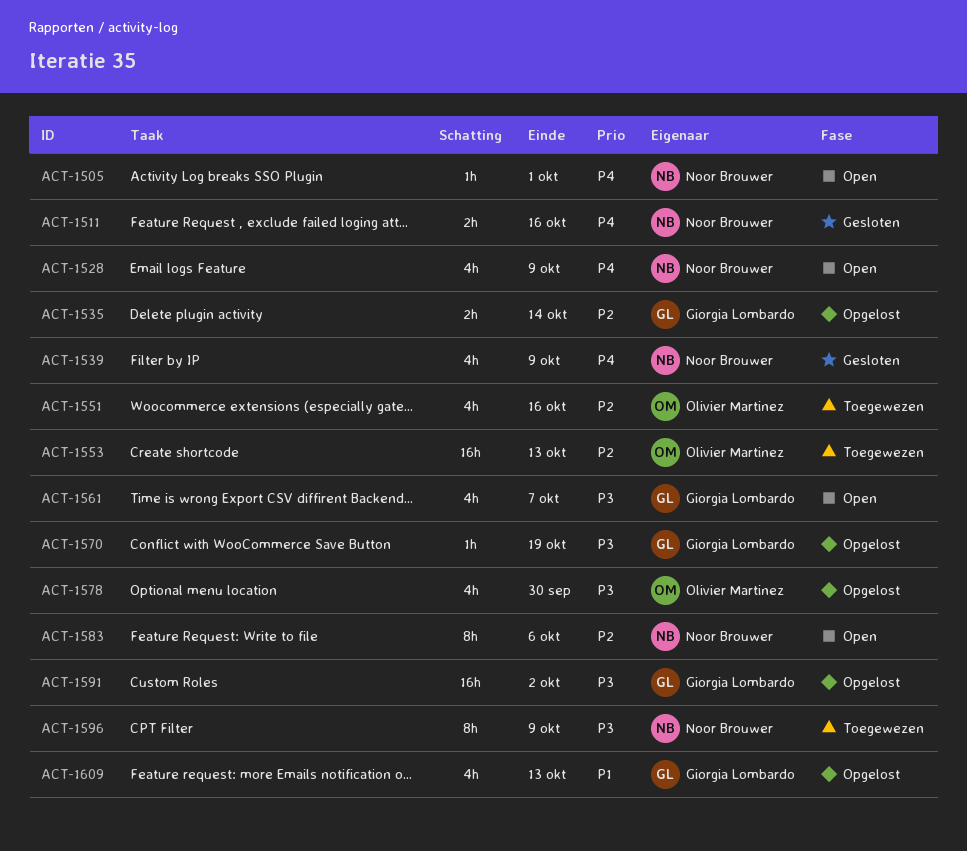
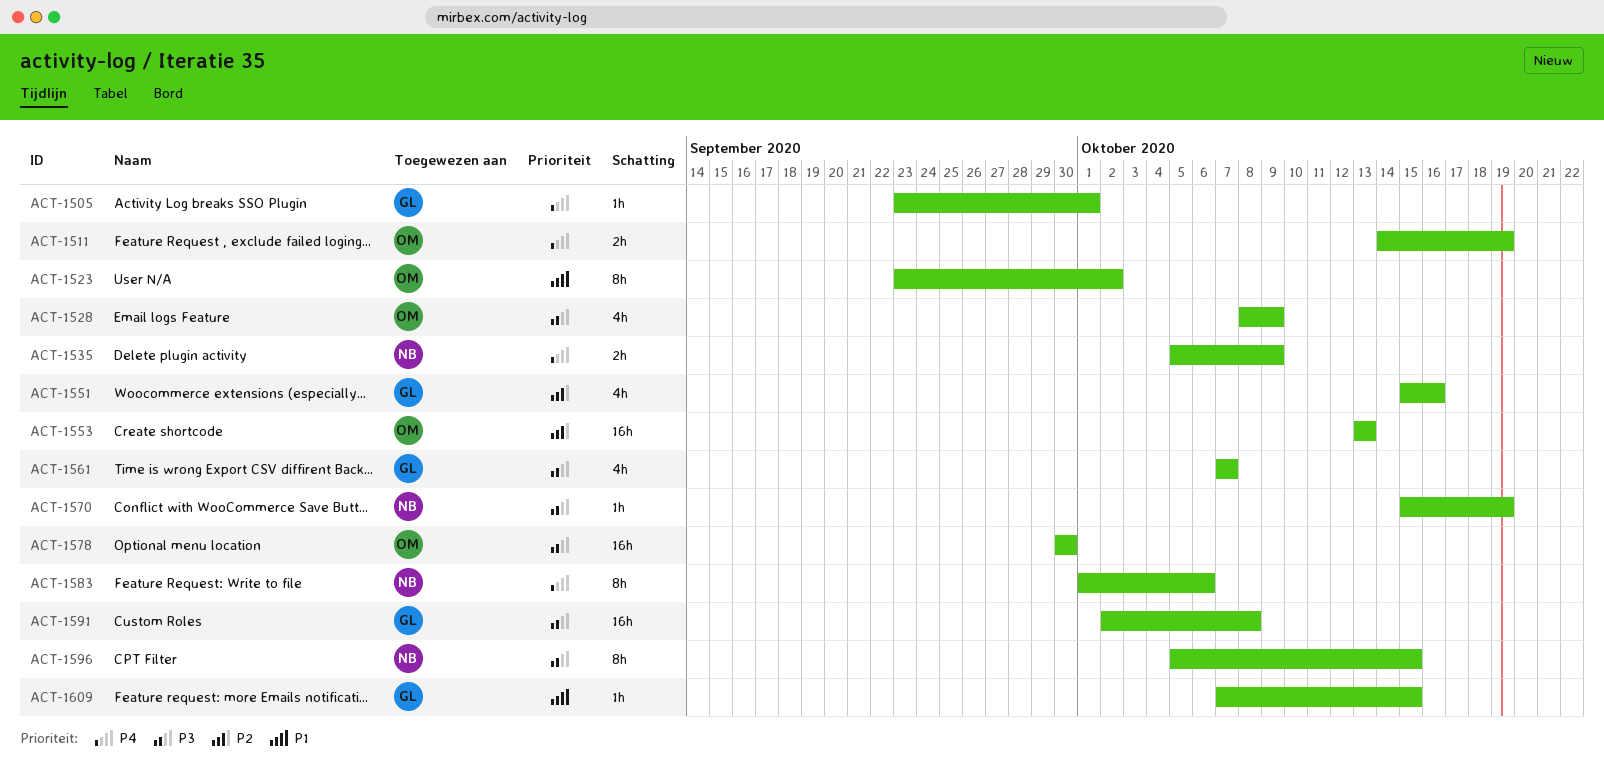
ACT-1505, owner: Noor Brouwer -> Giorgia Lombardo
ACT-1511, owner: Noor Brouwer -> Olivier Martinez
ACT-1511, due: Oct 16 -> Oct 19
ACT-1523: none -> present
ACT-1528, owner: Noor Brouwer -> Olivier Martinez
ACT-1528, priority: P4 -> P3
ACT-1535, owner: Giorgia Lombardo -> Noor Brouwer
ACT-1535, priority: P2 -> P4
ACT-1535, due: Oct 14 -> Oct 9
ACT-1539: present -> none
ACT-1551, owner: Olivier Martinez -> Giorgia Lombardo
ACT-1570, owner: Giorgia Lombardo -> Noor Brouwer
ACT-1578, estimate: 4h -> 16h
ACT-1583, priority: P2 -> P4
ACT-1591, due: Oct 2 -> Oct 8
ACT-1596, due: Oct 9 -> Oct 15
ACT-1609, estimate: 4h -> 1h
ACT-1609, due: Oct 13 -> Oct 15

